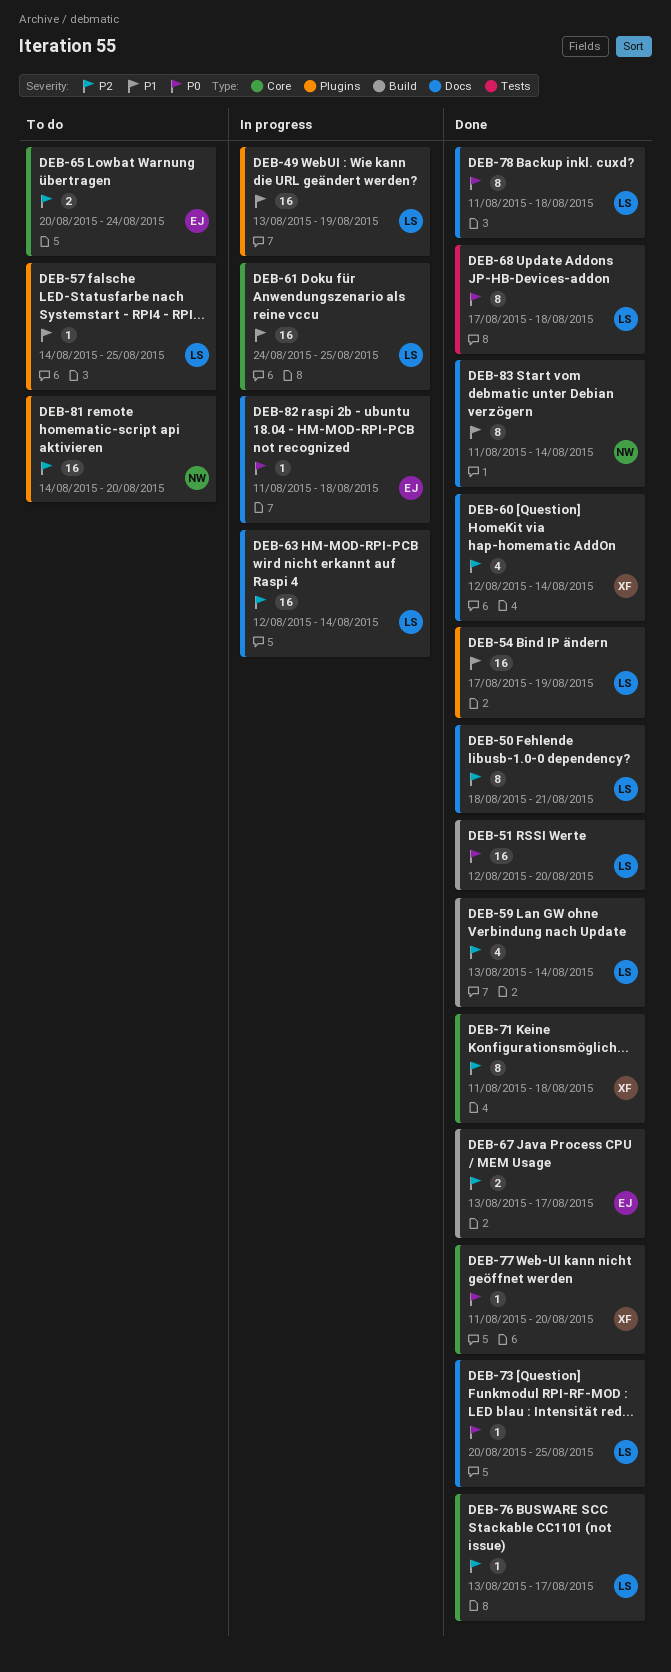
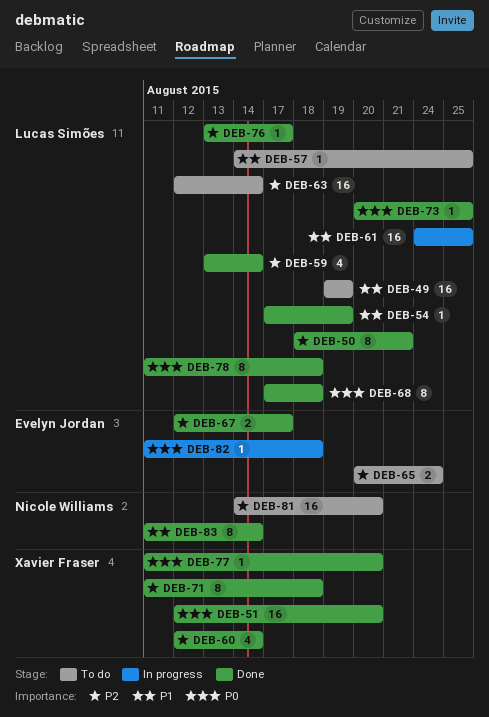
DEB-49, status: In progress -> To do
DEB-49, start: Aug 13 -> Aug 19
DEB-51, owner: Lucas Simões -> Xavier Fraser
DEB-54, estimate: 16 -> 1
DEB-63, status: In progress -> To do
DEB-67, start: Aug 13 -> Aug 12

